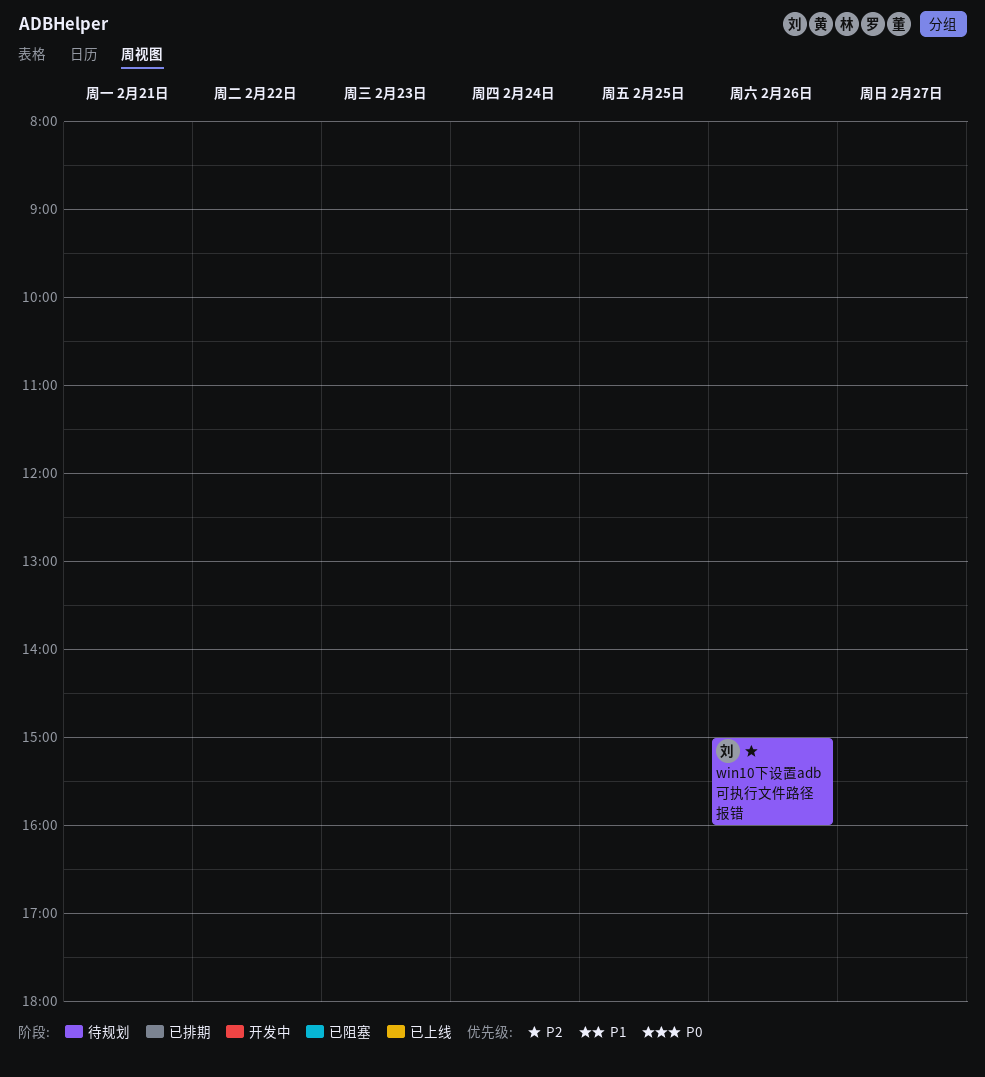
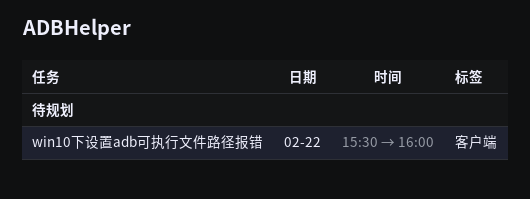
win10下设置adb可执行文件路径报错, day: Feb 26 -> Feb 22
win10下设置adb可执行文件路径报错, begins: 15:00 -> 15:30

